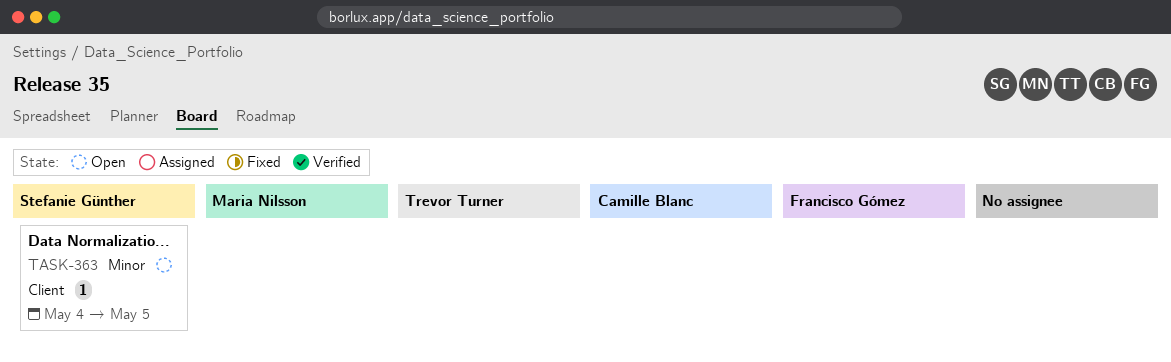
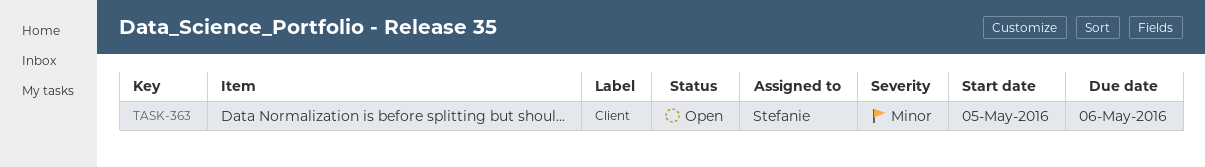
TASK-363, start: May 4 -> May 5
TASK-363, due: May 5 -> May 6

